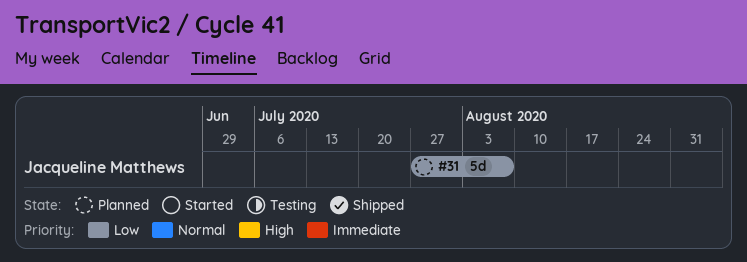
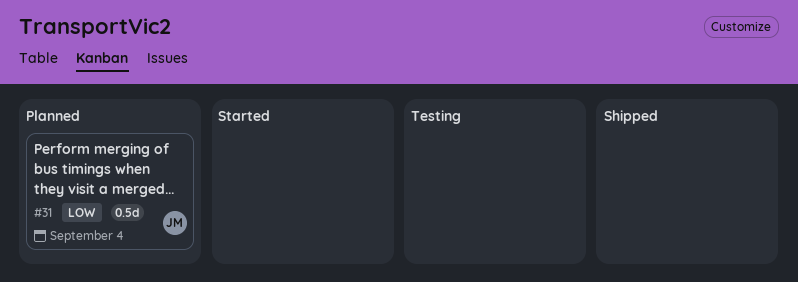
#31, estimate: 5d -> 0.5d
#31, due: Aug 7 -> Sep 4

